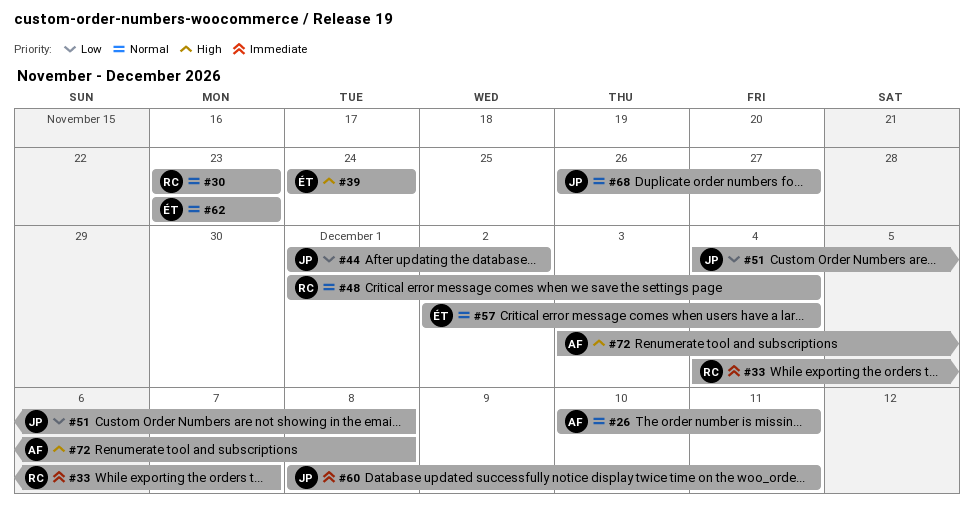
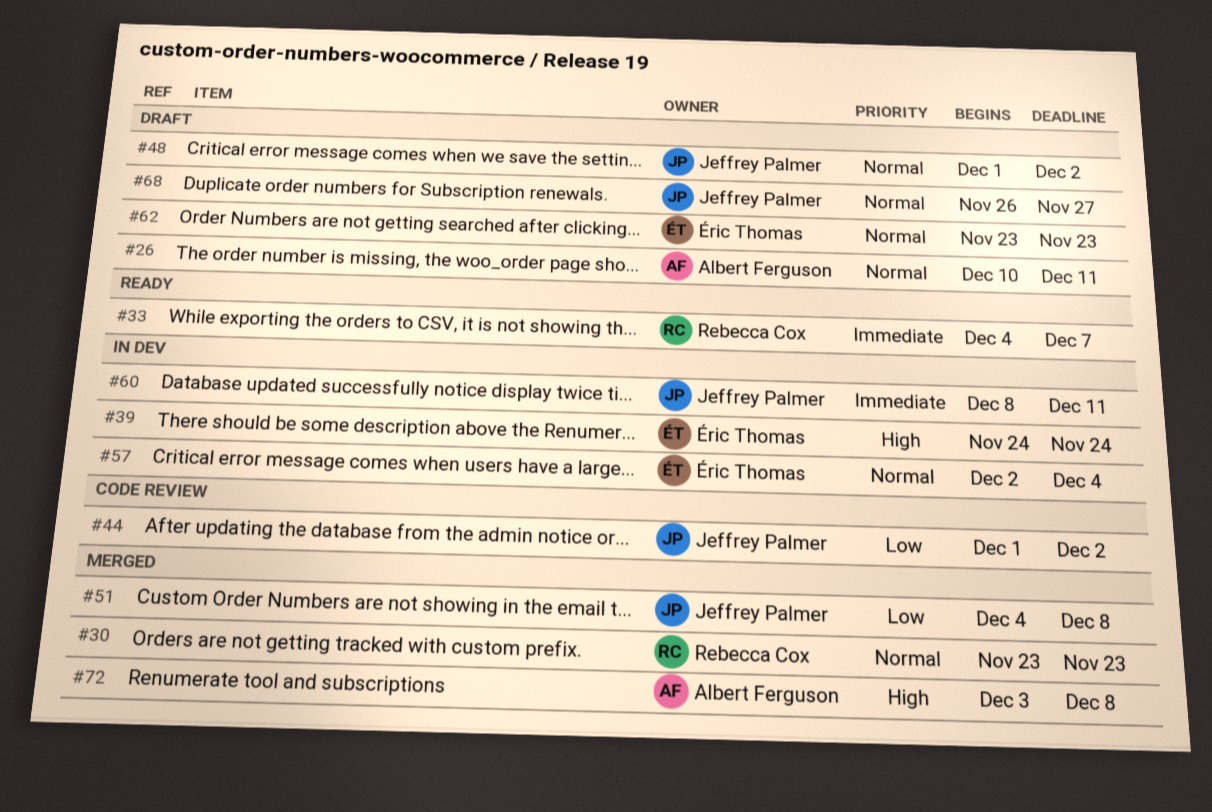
#48, owner: Rebecca Cox -> Jeffrey Palmer
#48, due: Dec 4 -> Dec 2

